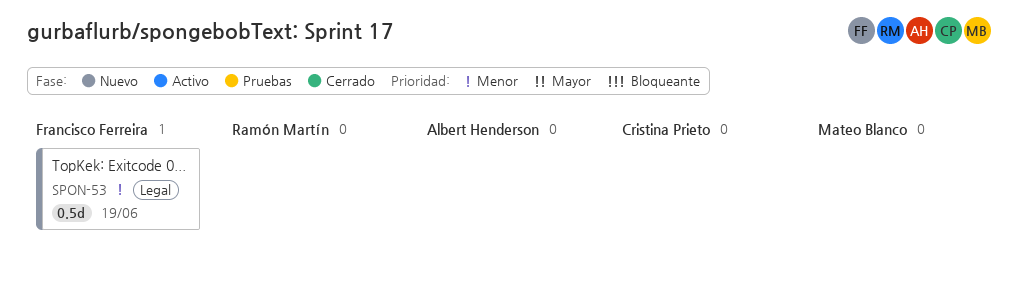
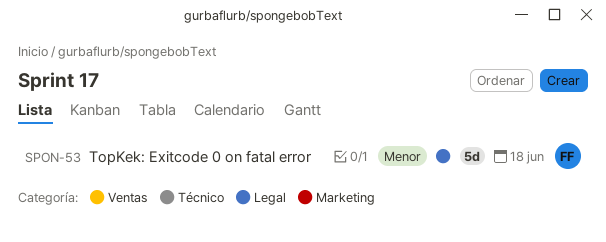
SPON-53, estimate: 0.5d -> 5d
SPON-53, due: Jun 19 -> Jun 18

